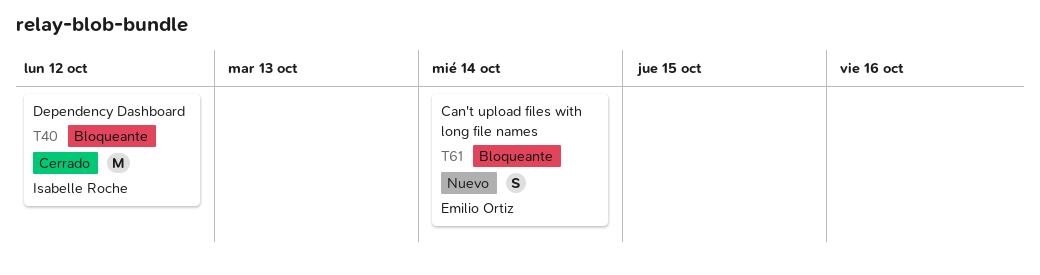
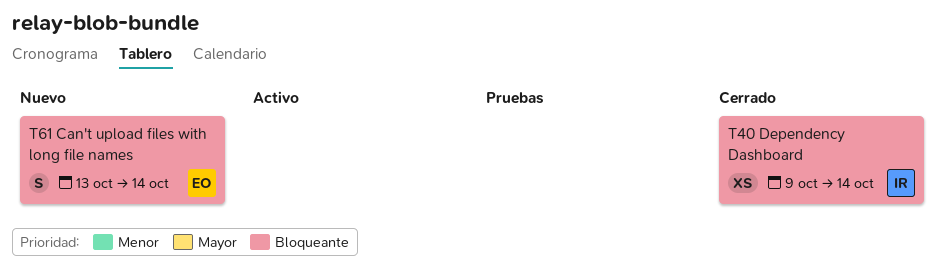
T40, estimate: M -> XS
T40, due: Oct 12 -> Oct 14

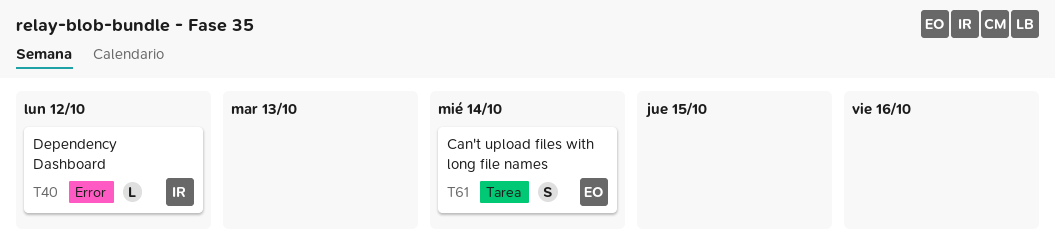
T40, estimate: XS -> L
T40, due: Oct 14 -> Oct 12

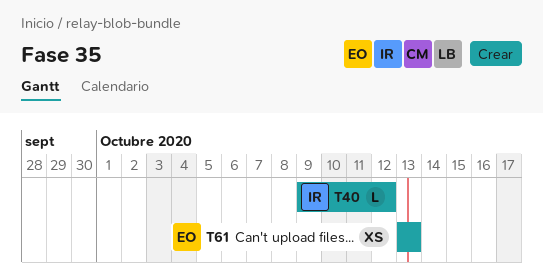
T61, estimate: S -> XS
T61, due: Oct 14 -> Oct 13

